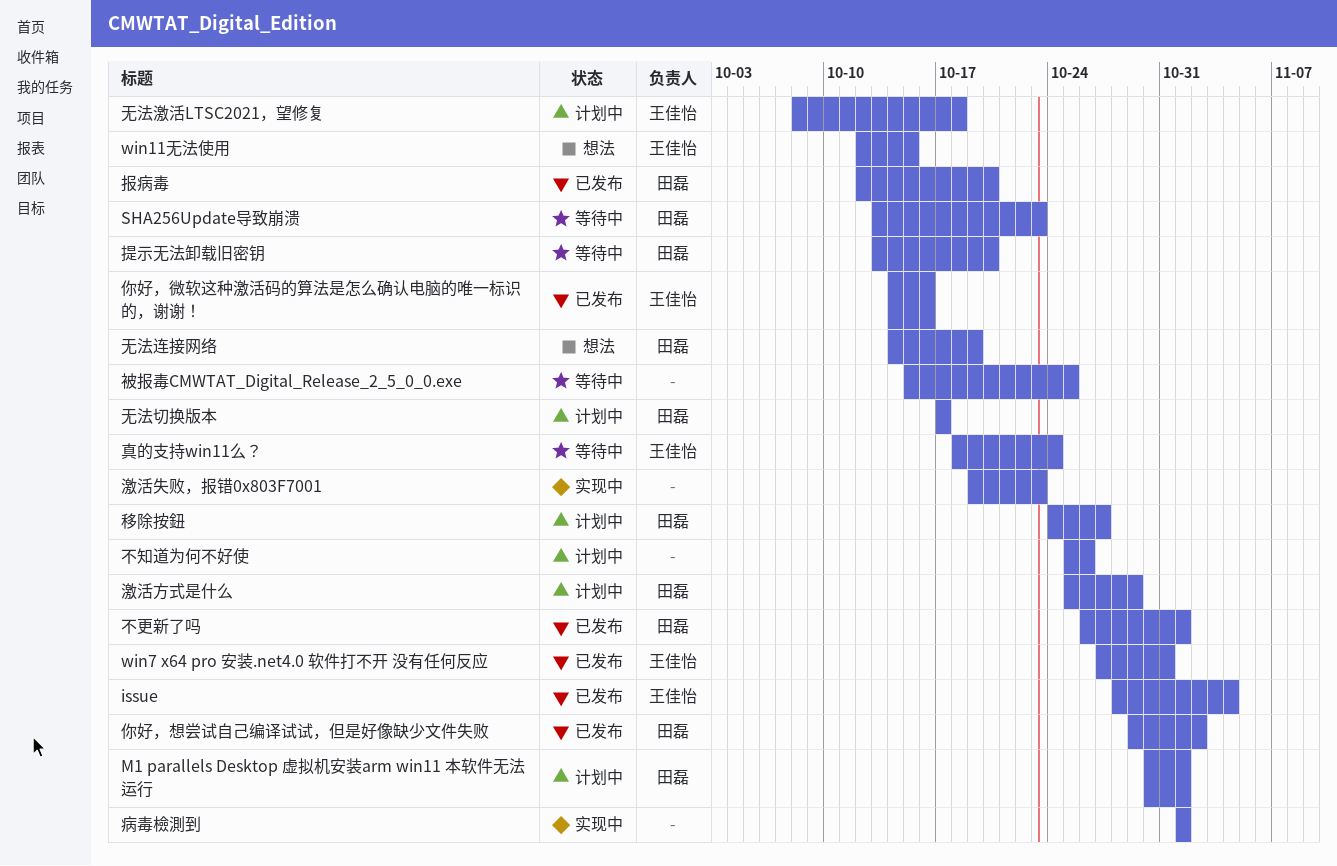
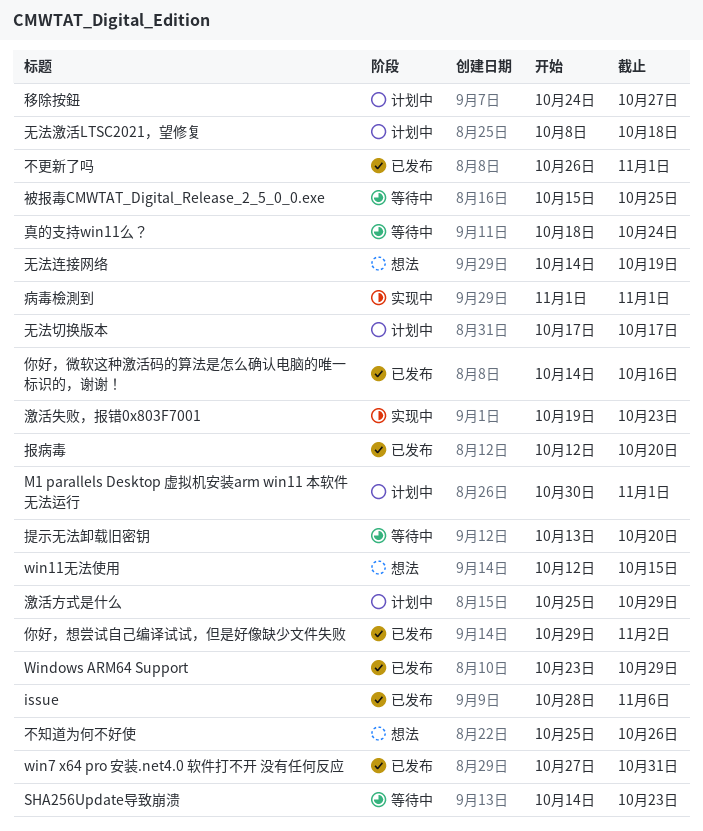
issue, due: Nov 4 -> Nov 6
SHA256Update导致崩溃, start: Oct 13 -> Oct 14
Windows ARM64 Support: none -> present
不知道为何不好使, status: 计划中 -> 想法

